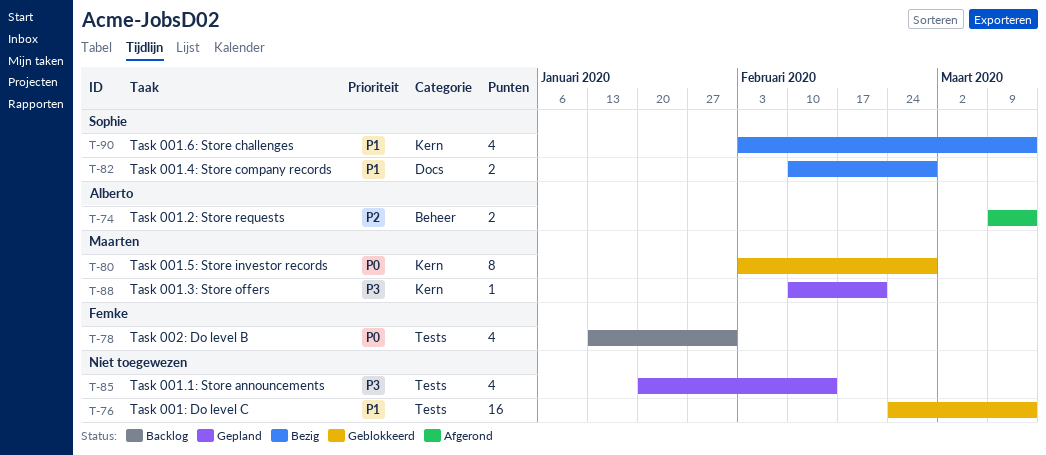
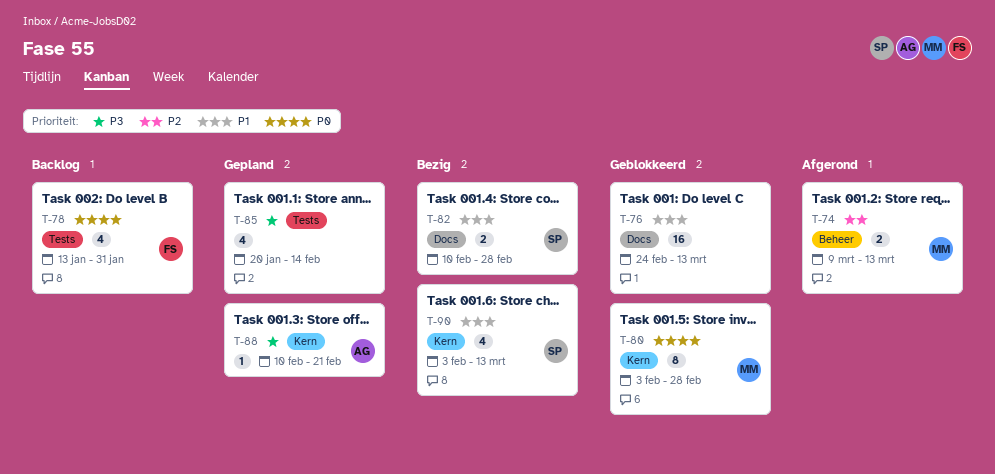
T-74, owner: Alberto -> Maarten
T-76, label: Tests -> Docs
T-88, owner: Maarten -> Alberto

